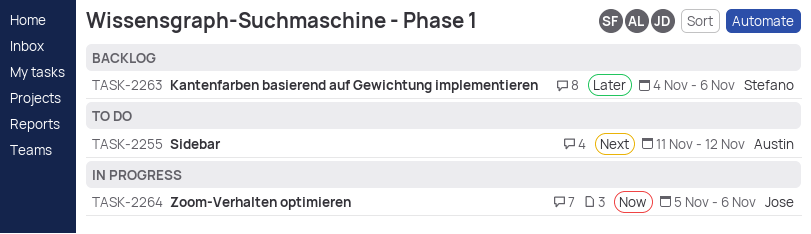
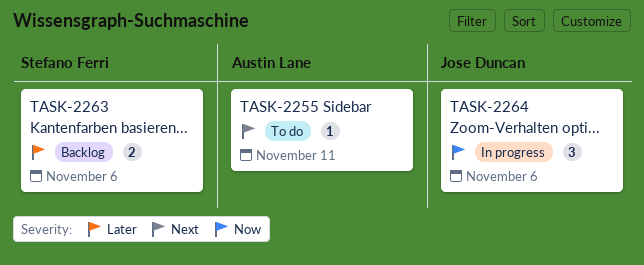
TASK-2255, due: Nov 12 -> Nov 11

